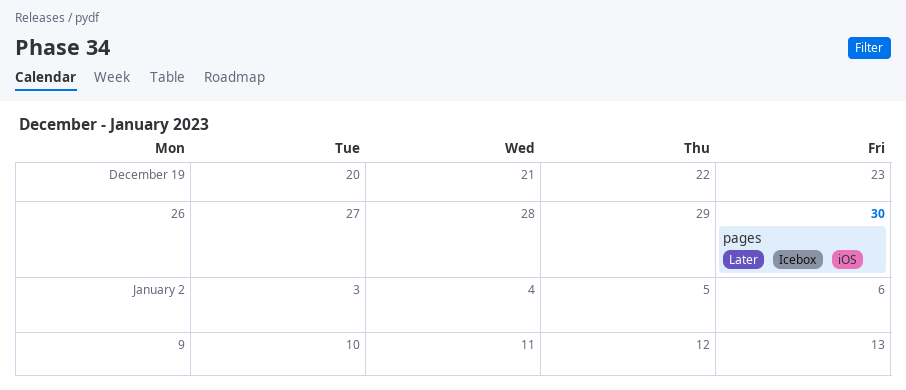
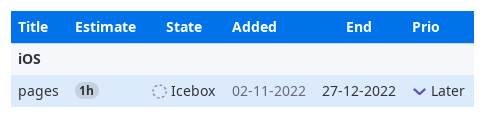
pages, due: Dec 30 -> Dec 27

